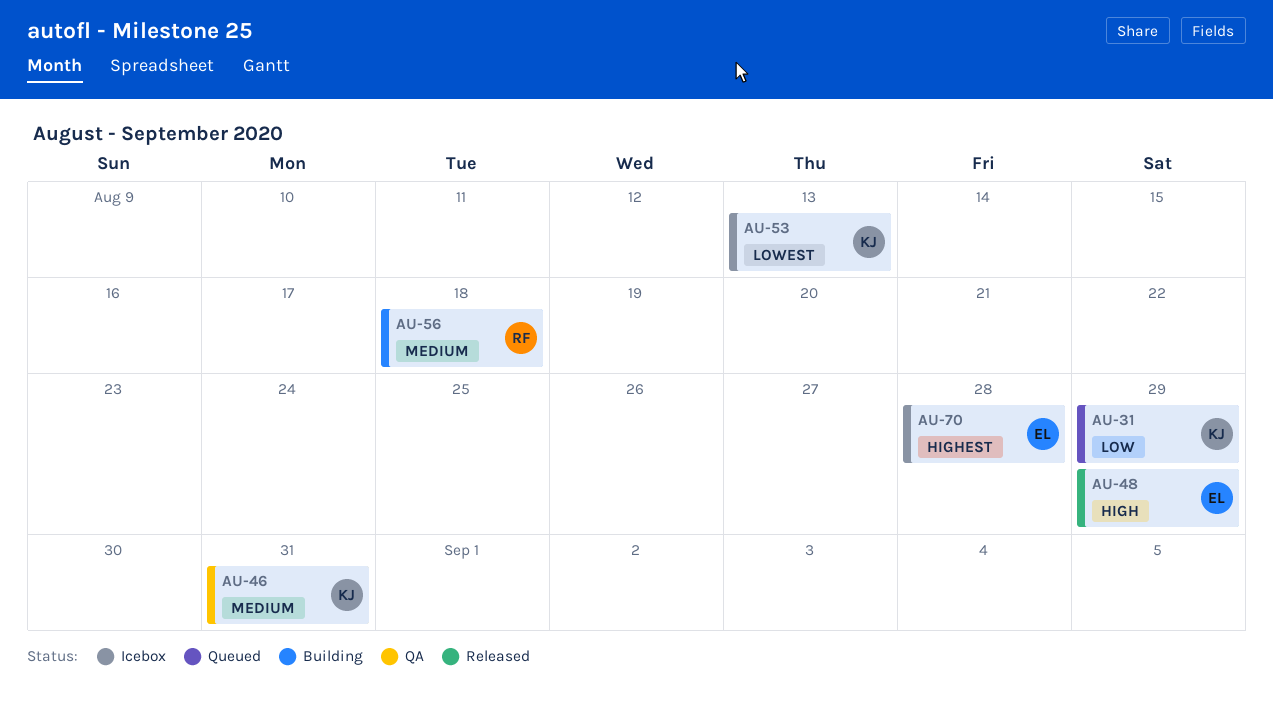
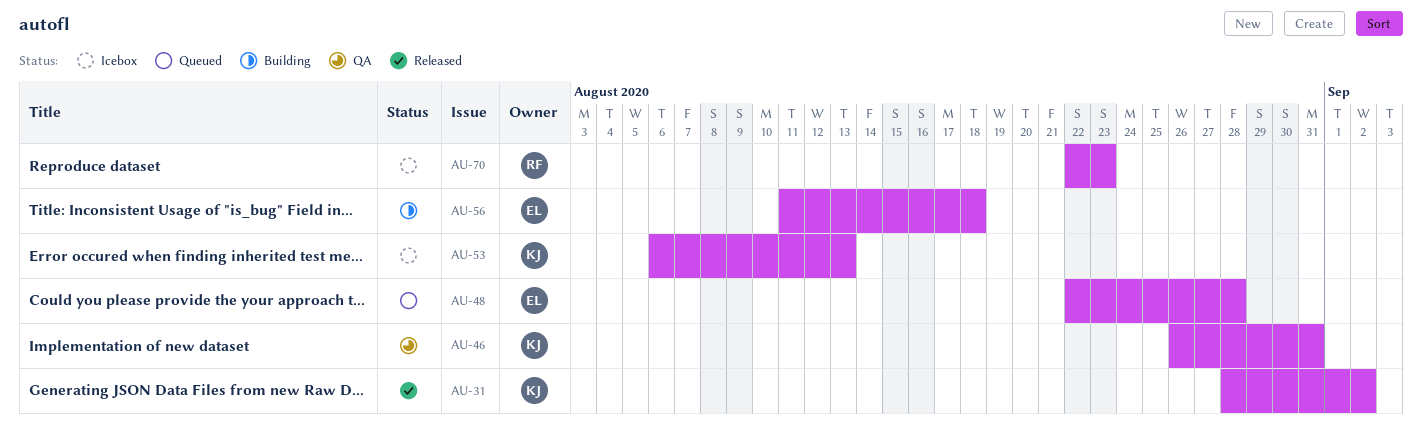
AU-31, status: Queued -> Released
AU-31, due: Aug 29 -> Sep 2
AU-48, status: Released -> Queued
AU-48, due: Aug 29 -> Aug 28
AU-56, owner: RF -> EL
AU-70, owner: EL -> RF
AU-70, due: Aug 28 -> Aug 23

